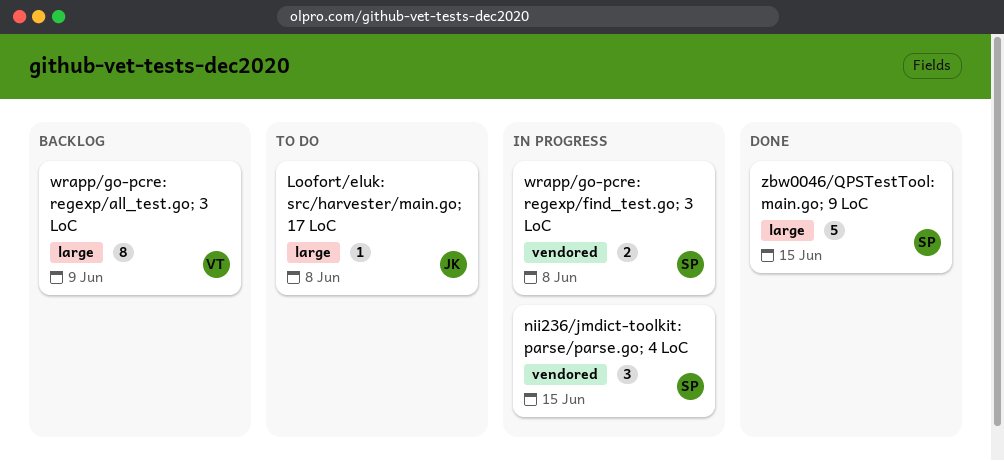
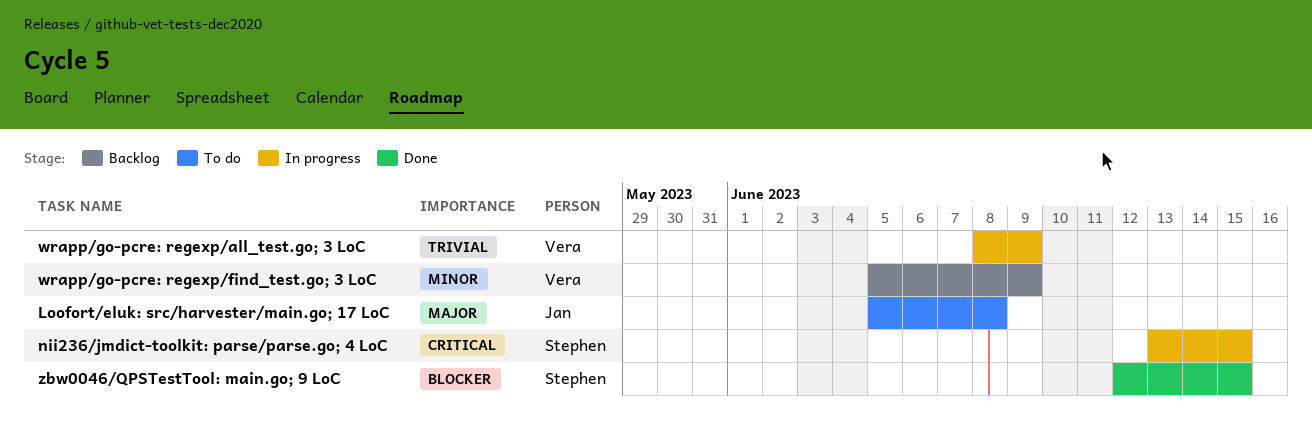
wrapp/go-pcre: regexp/all_test.go; 3 LoC, status: Backlog -> In progress
wrapp/go-pcre: regexp/find_test.go; 3 LoC, status: In progress -> Backlog
wrapp/go-pcre: regexp/find_test.go; 3 LoC, owner: Stephen -> Vera
wrapp/go-pcre: regexp/find_test.go; 3 LoC, due: Jun 8 -> Jun 9

